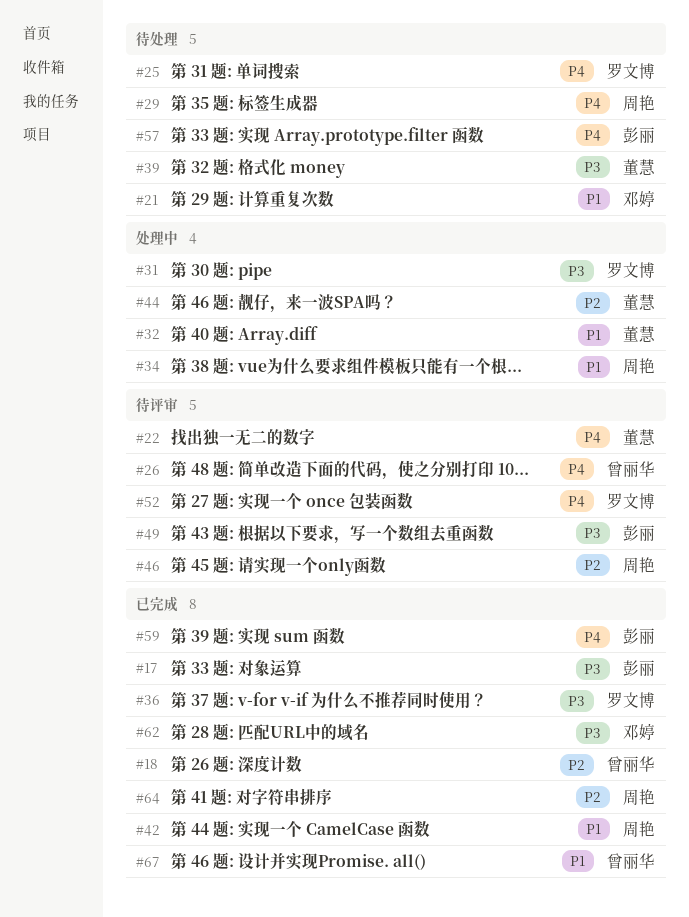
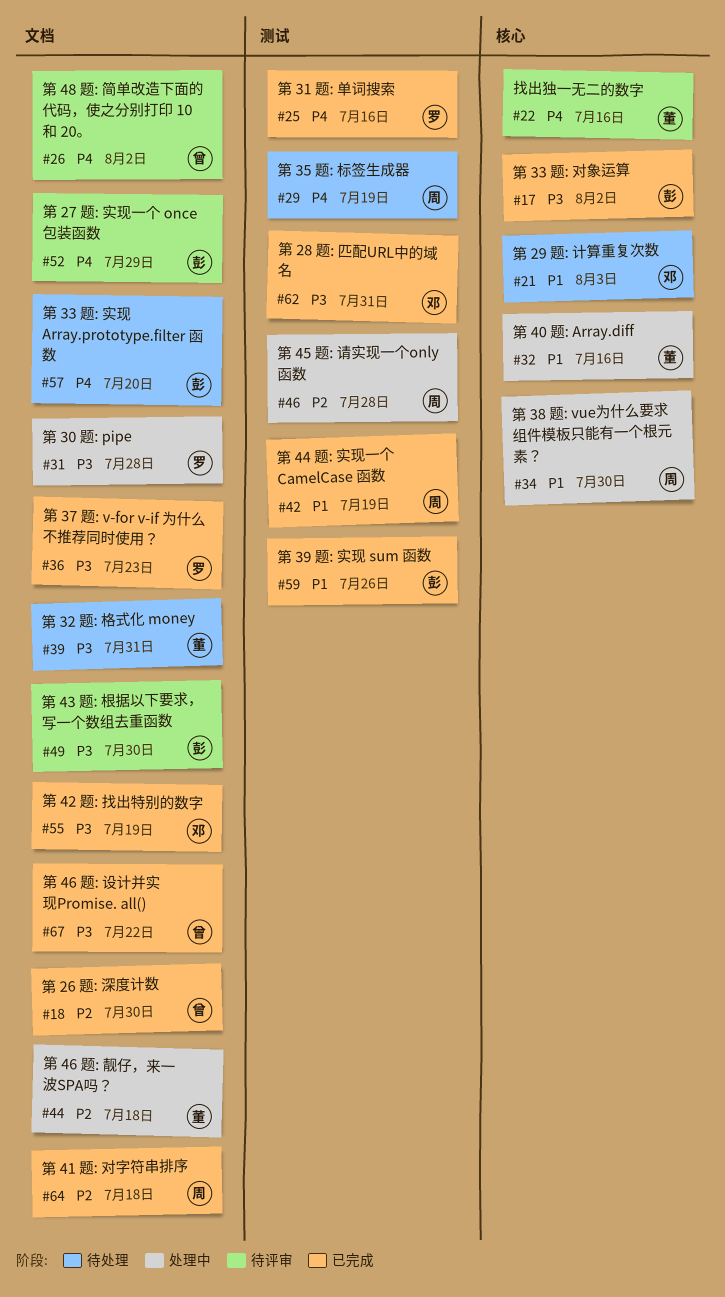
#25, status: 待处理 -> 已完成
#46, status: 待评审 -> 处理中
#52, owner: 罗文博 -> 彭丽
#55: none -> present
#59, priority: P4 -> P1
#67, priority: P1 -> P3

